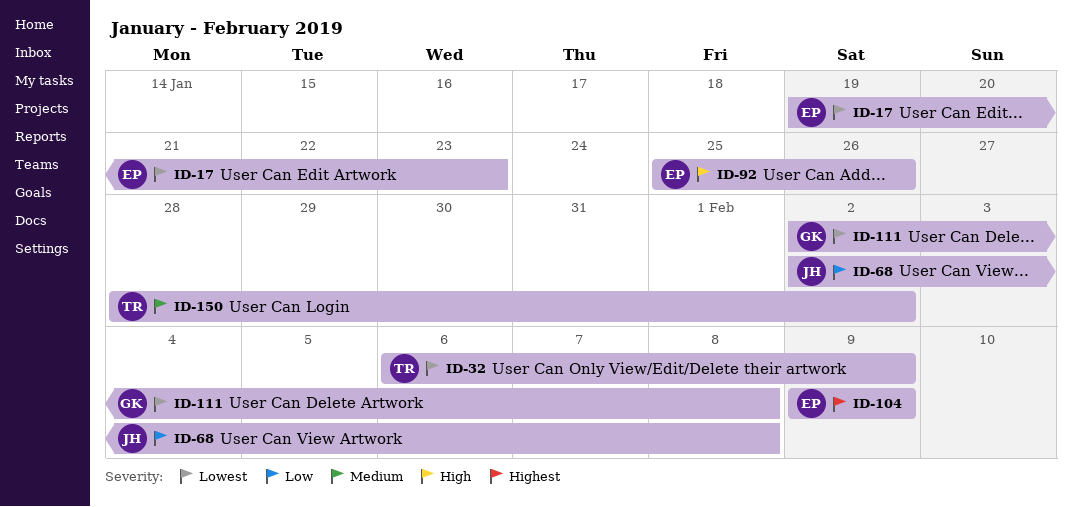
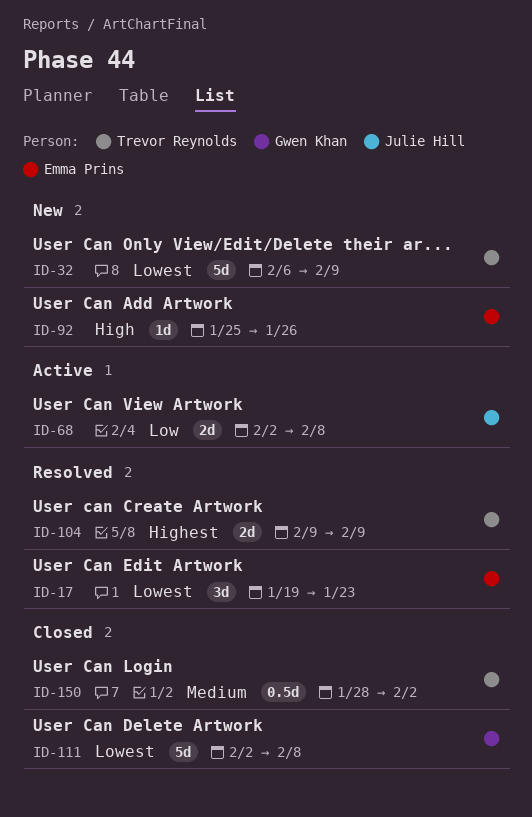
ID-104, owner: Emma Prins -> Trevor Reynolds

